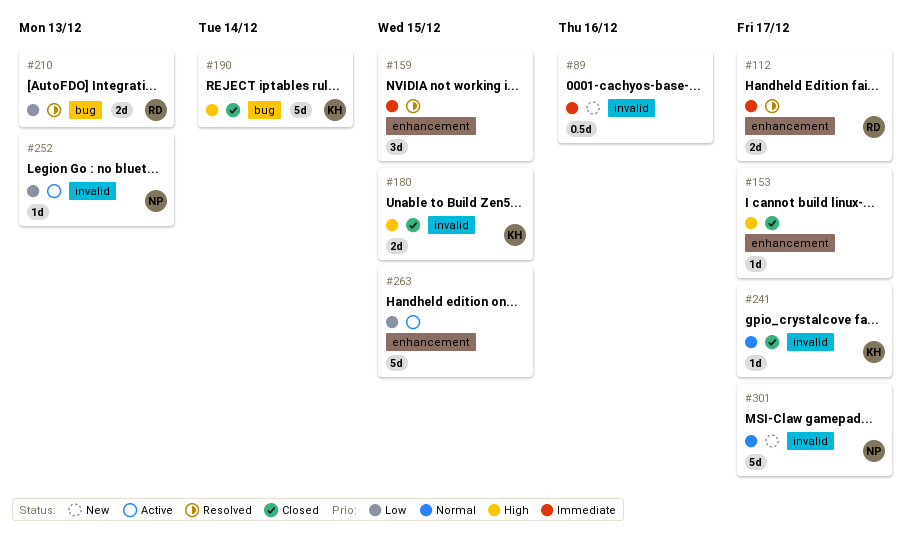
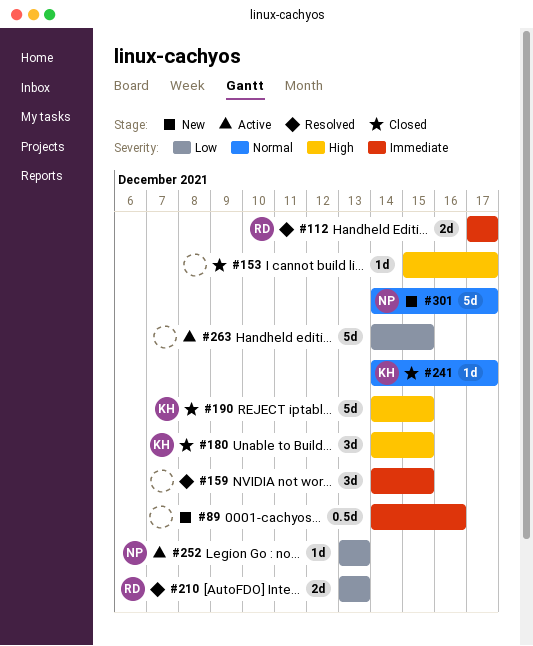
#180, estimate: 2d -> 3d
#190, due: Dec 14 -> Dec 15

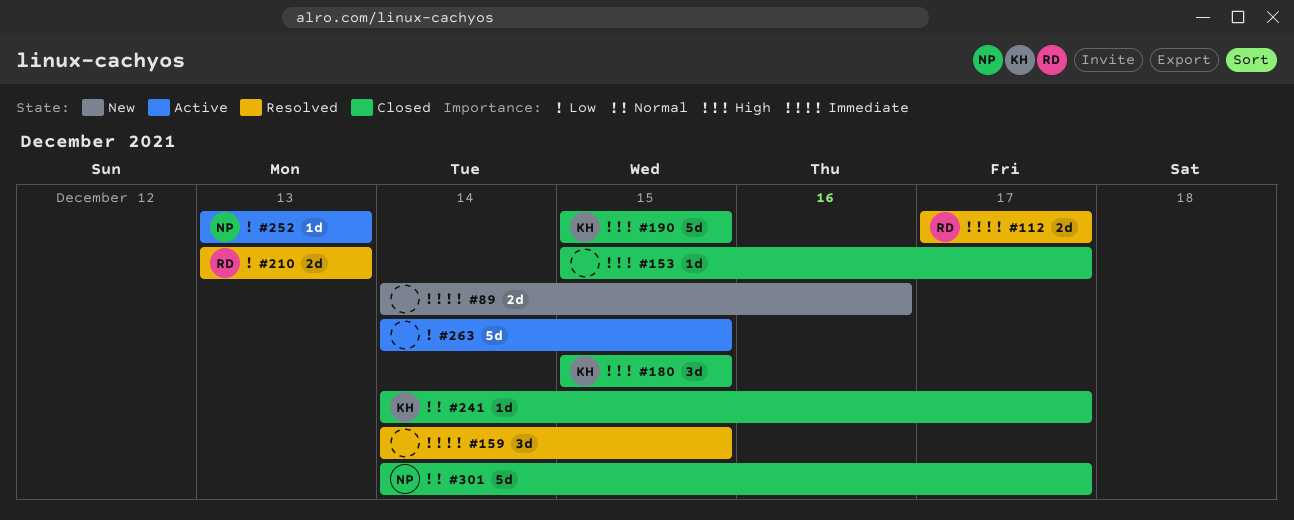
#89, estimate: 0.5d -> 2d
#180, start: Dec 14 -> Dec 15
#190, start: Dec 14 -> Dec 15
#301, status: New -> Closed

